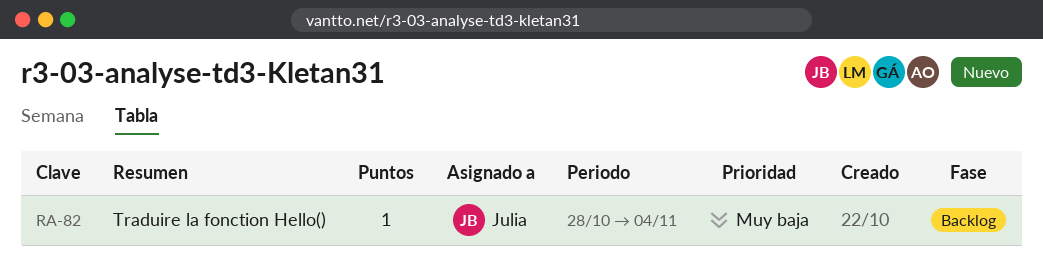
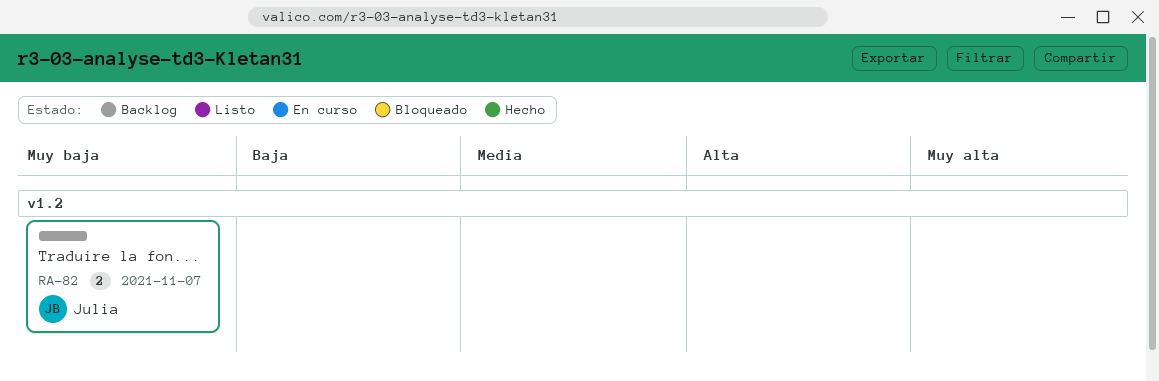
RA-82, estimate: 1 -> 2
RA-82, due: Nov 4 -> Nov 7

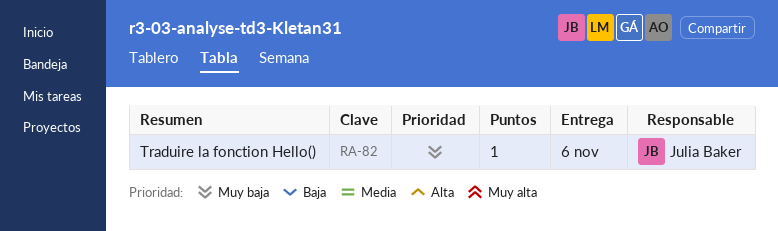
RA-82, estimate: 2 -> 1
RA-82, due: Nov 7 -> Nov 6

